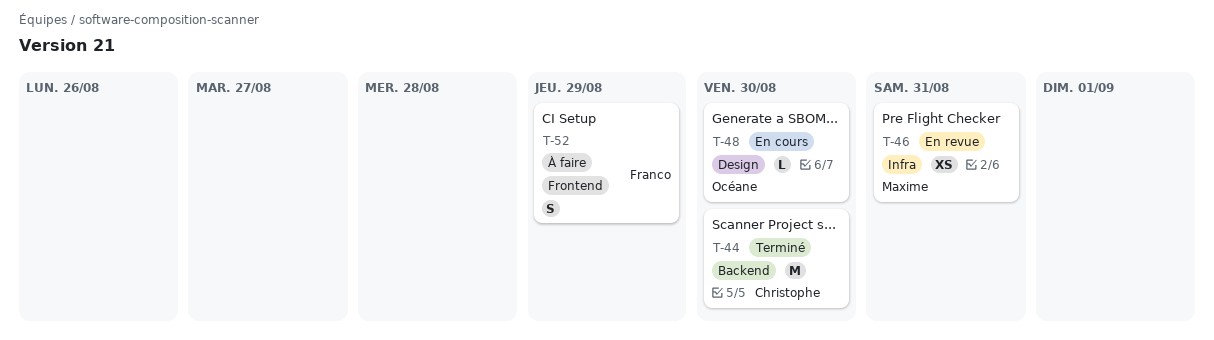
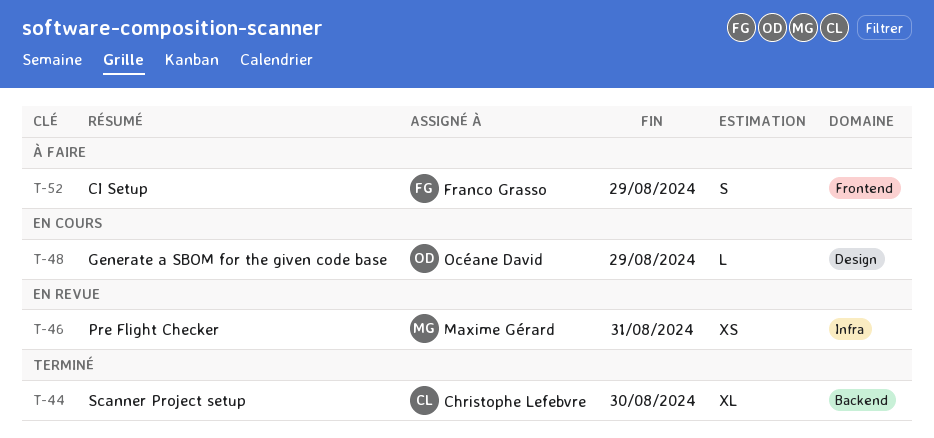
T-44, estimate: M -> XL
T-48, due: Aug 30 -> Aug 29

